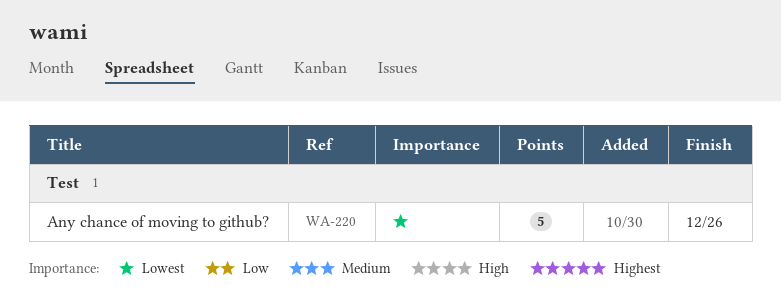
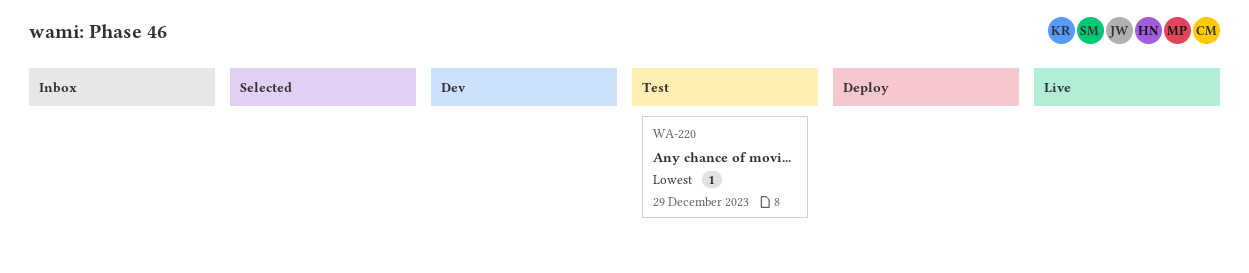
WA-220, estimate: 5 -> 1
WA-220, due: Dec 26 -> Dec 29

